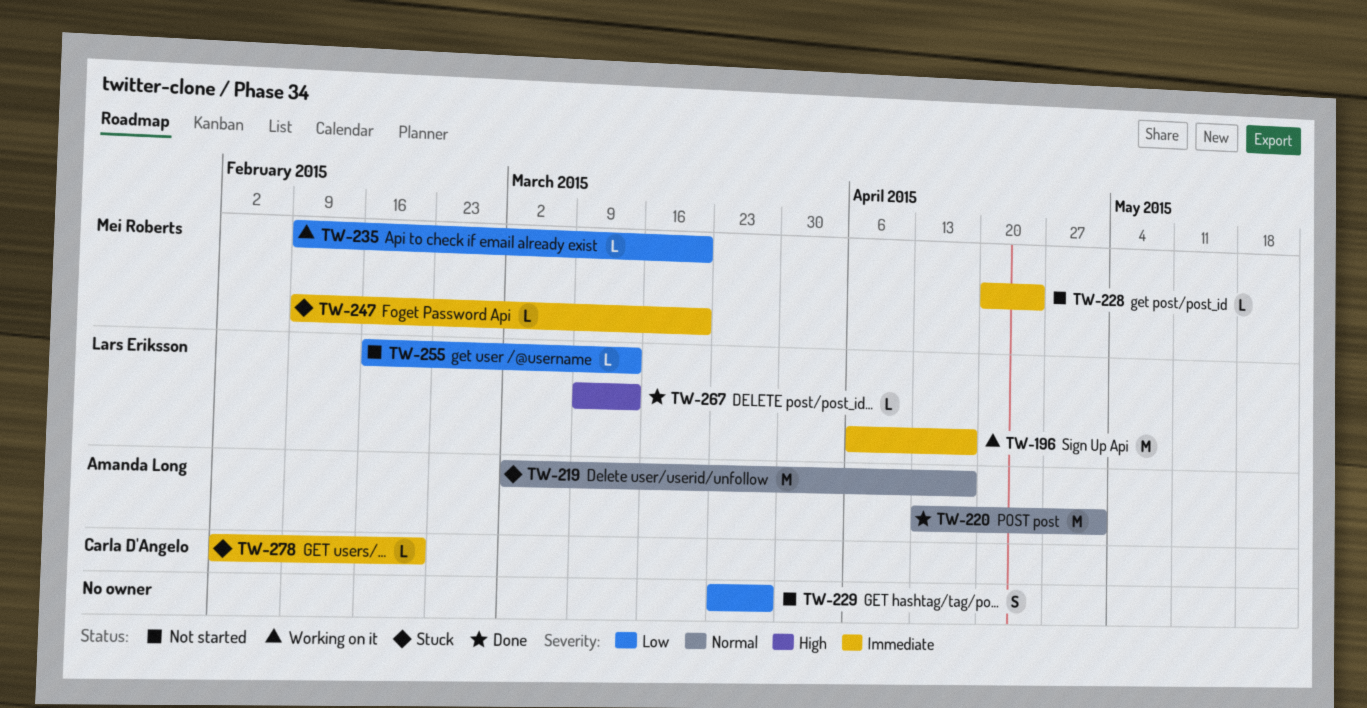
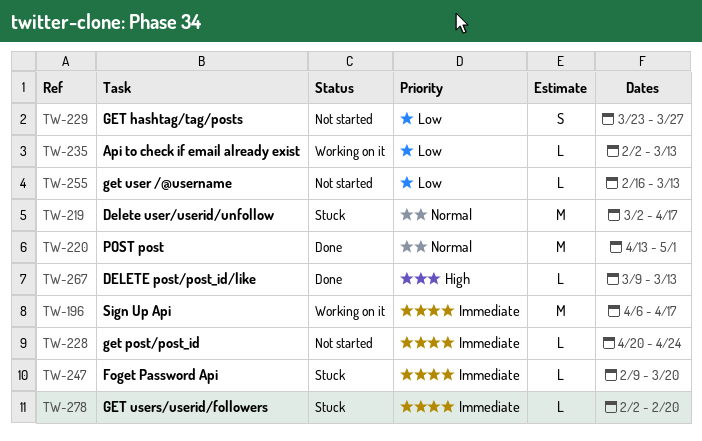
TW-235, start: Feb 9 -> Feb 2
TW-235, due: Mar 20 -> Mar 13

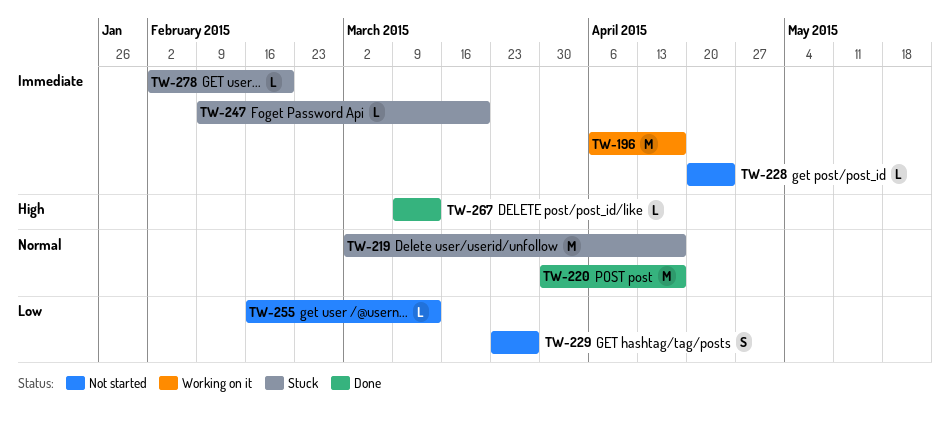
TW-220, start: Apr 13 -> Mar 30
TW-220, due: May 1 -> Apr 17
TW-235: present -> none

